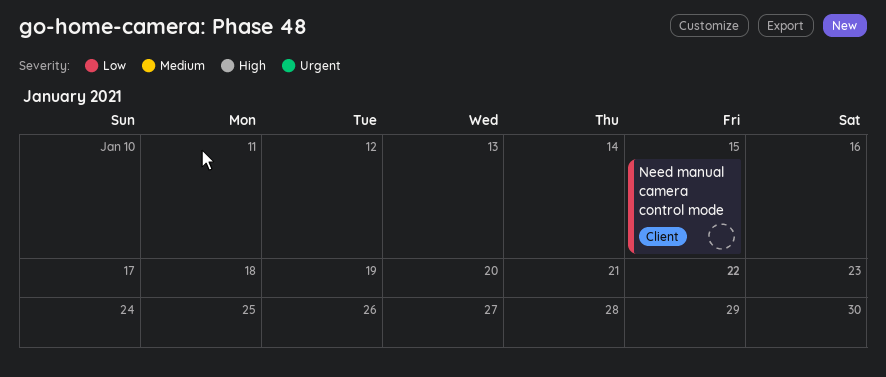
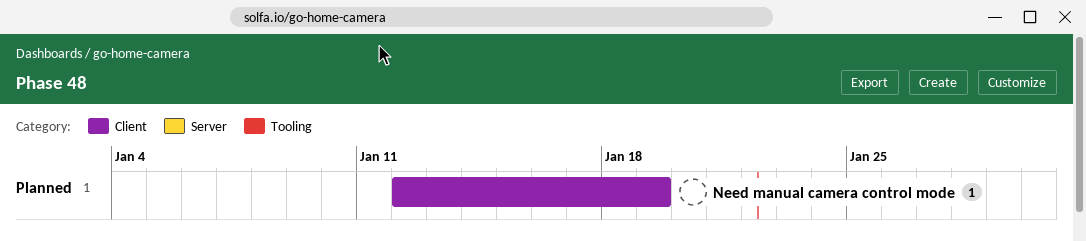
Need manual camera control mode, due: Jan 15 -> Jan 19

